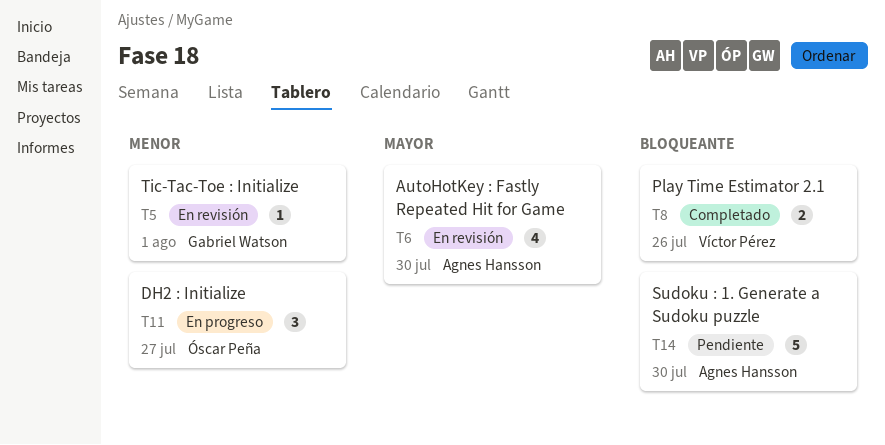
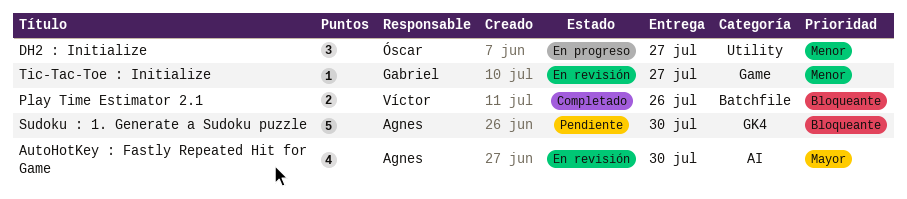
Tic-Tac-Toe : Initialize, due: Aug 1 -> Jul 27

